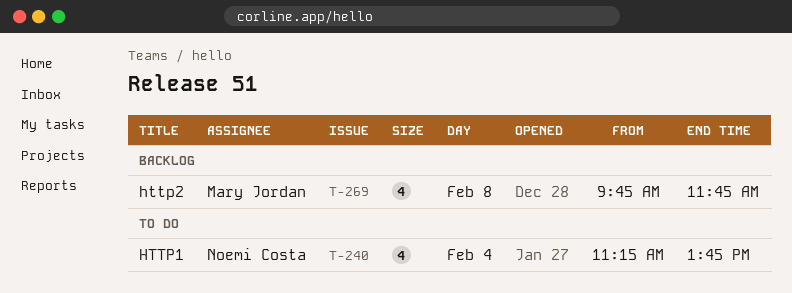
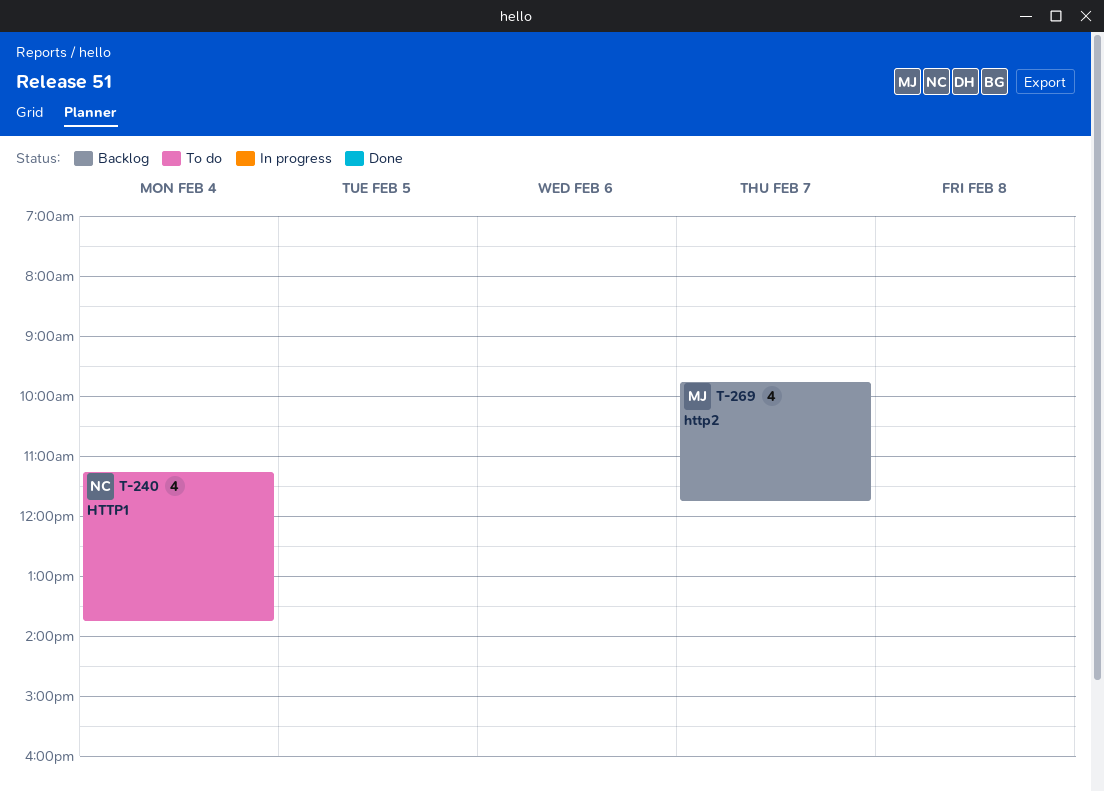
T-269, day: Feb 8 -> Feb 7

